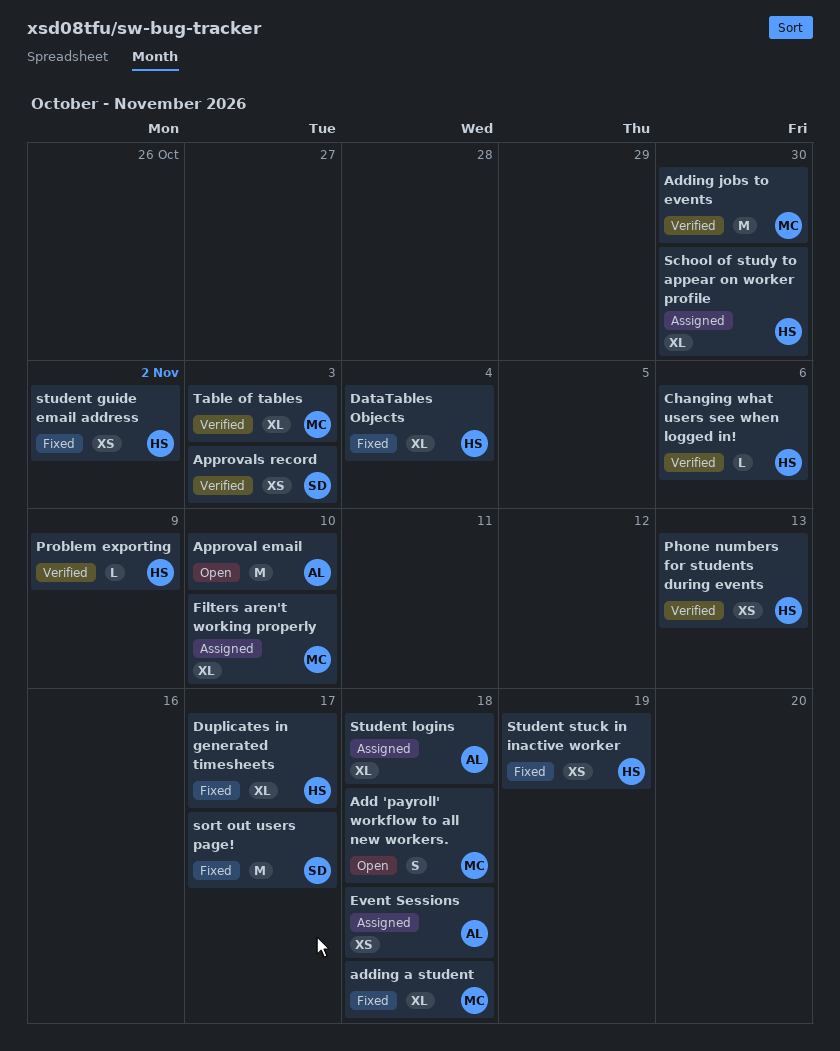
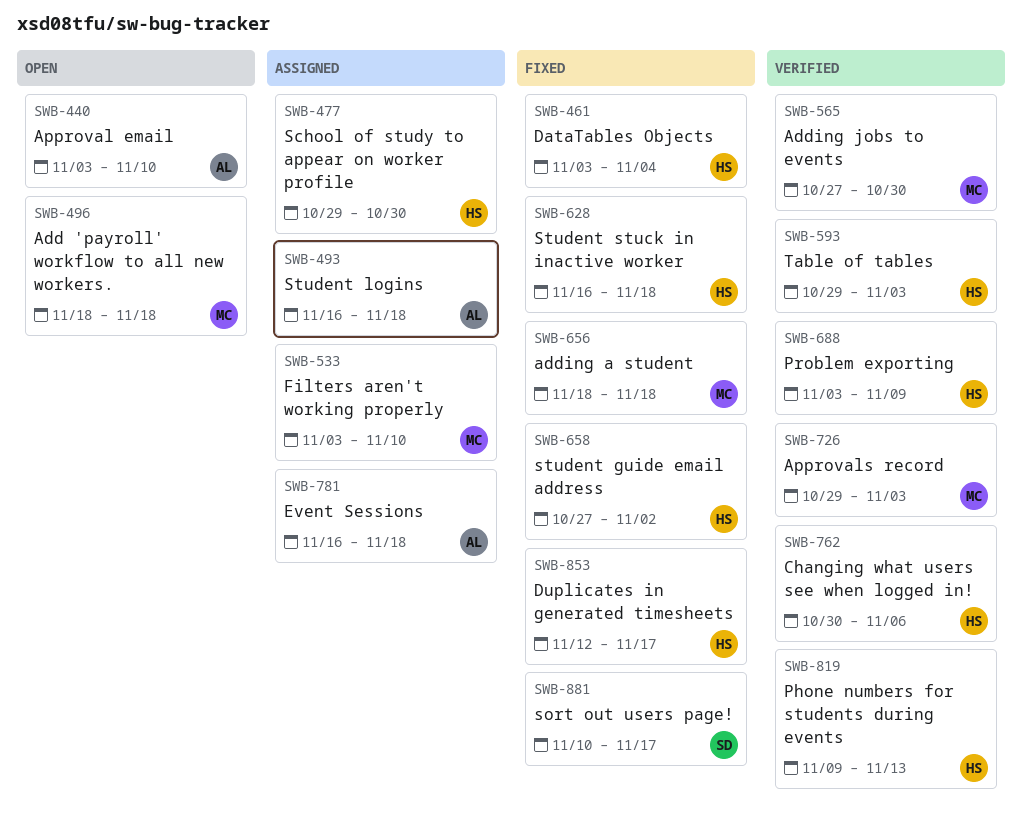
Approvals record, owner: SD -> MC
Student stuck in inactive worker, due: Nov 19 -> Nov 18
Table of tables, owner: MC -> HS

